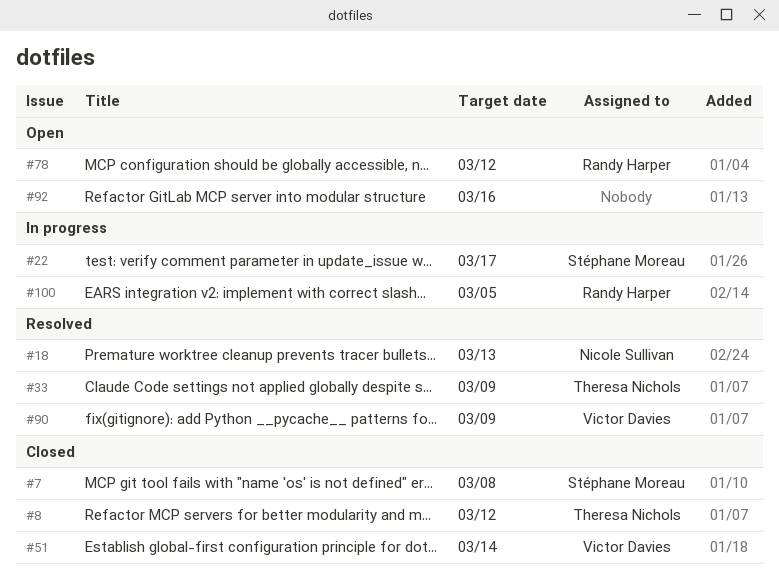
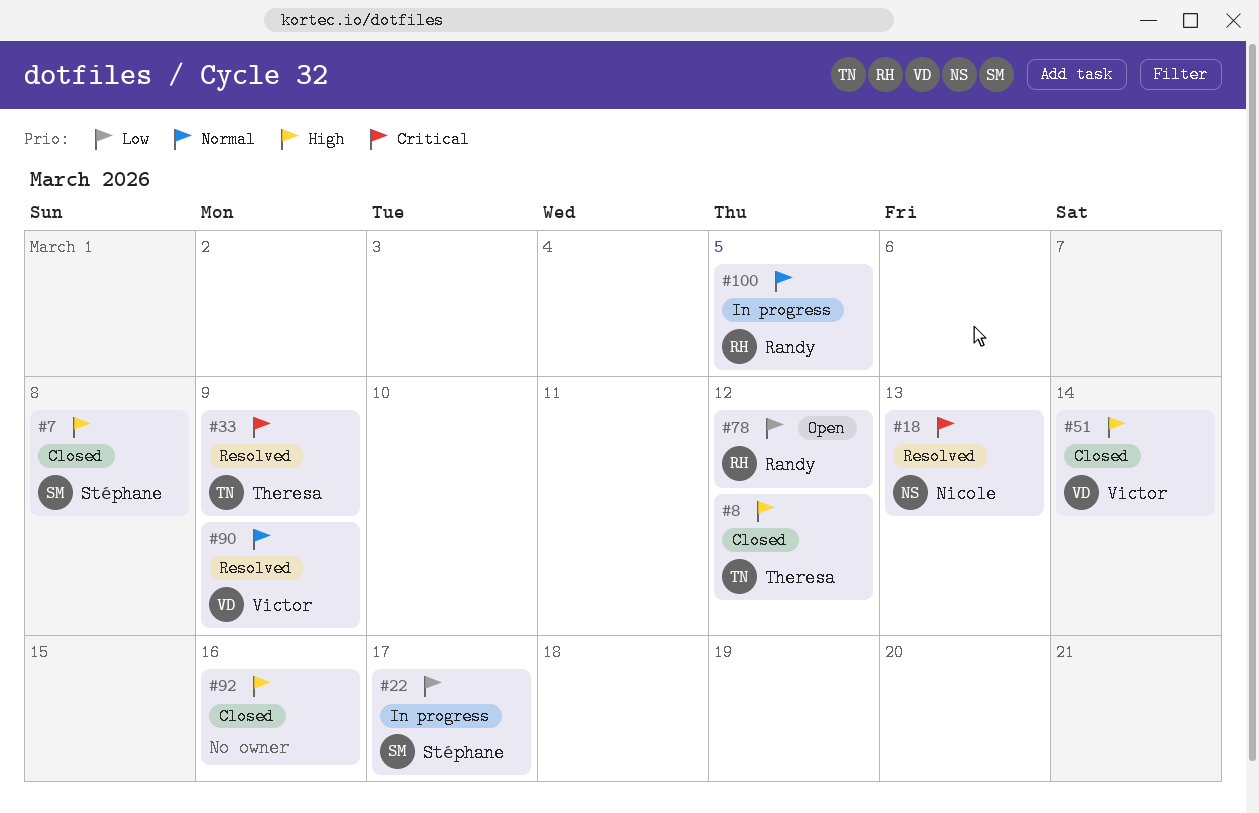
#92, status: Open -> Closed

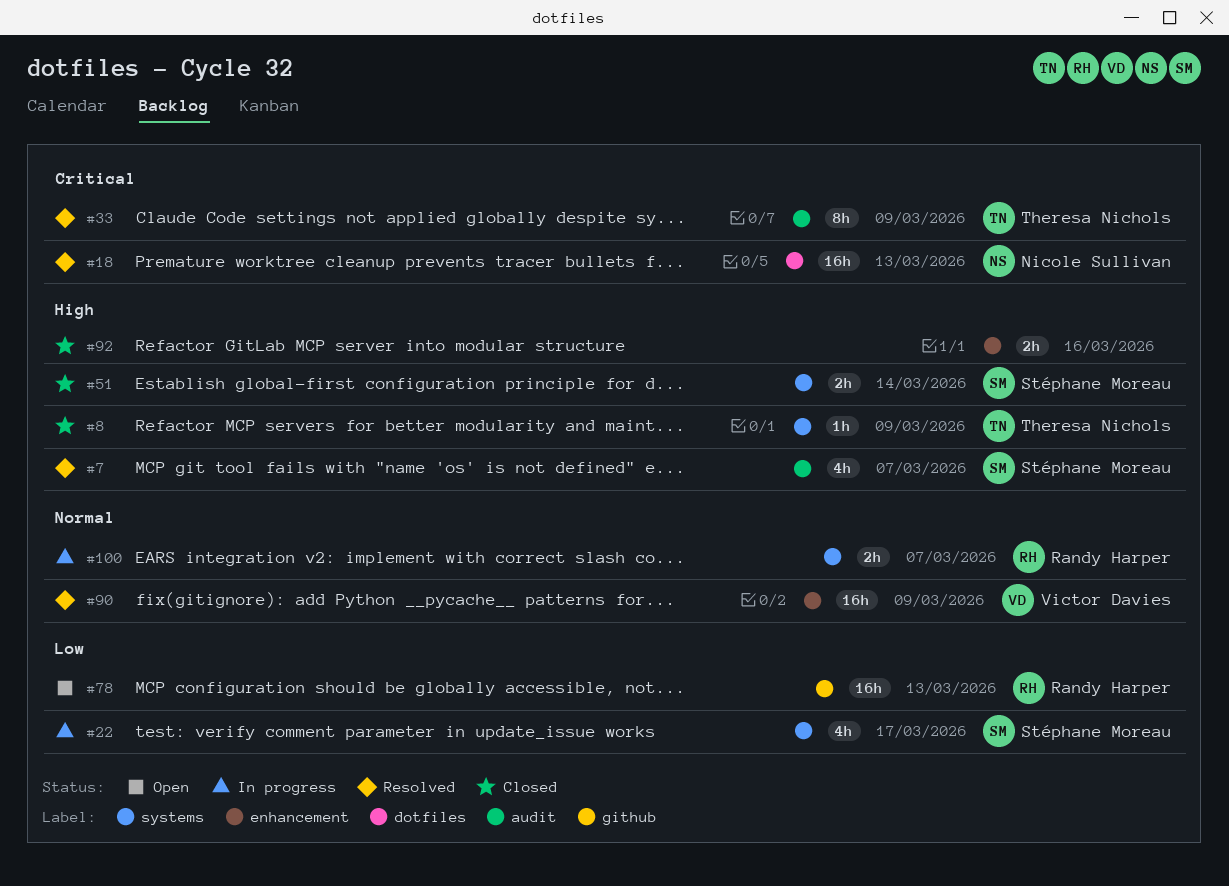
#7, status: Closed -> Resolved
#7, due: Mar 8 -> Mar 7
#8, due: Mar 12 -> Mar 9
#51, owner: Victor Davies -> Stéphane Moreau
#78, due: Mar 12 -> Mar 13
#100, due: Mar 5 -> Mar 7

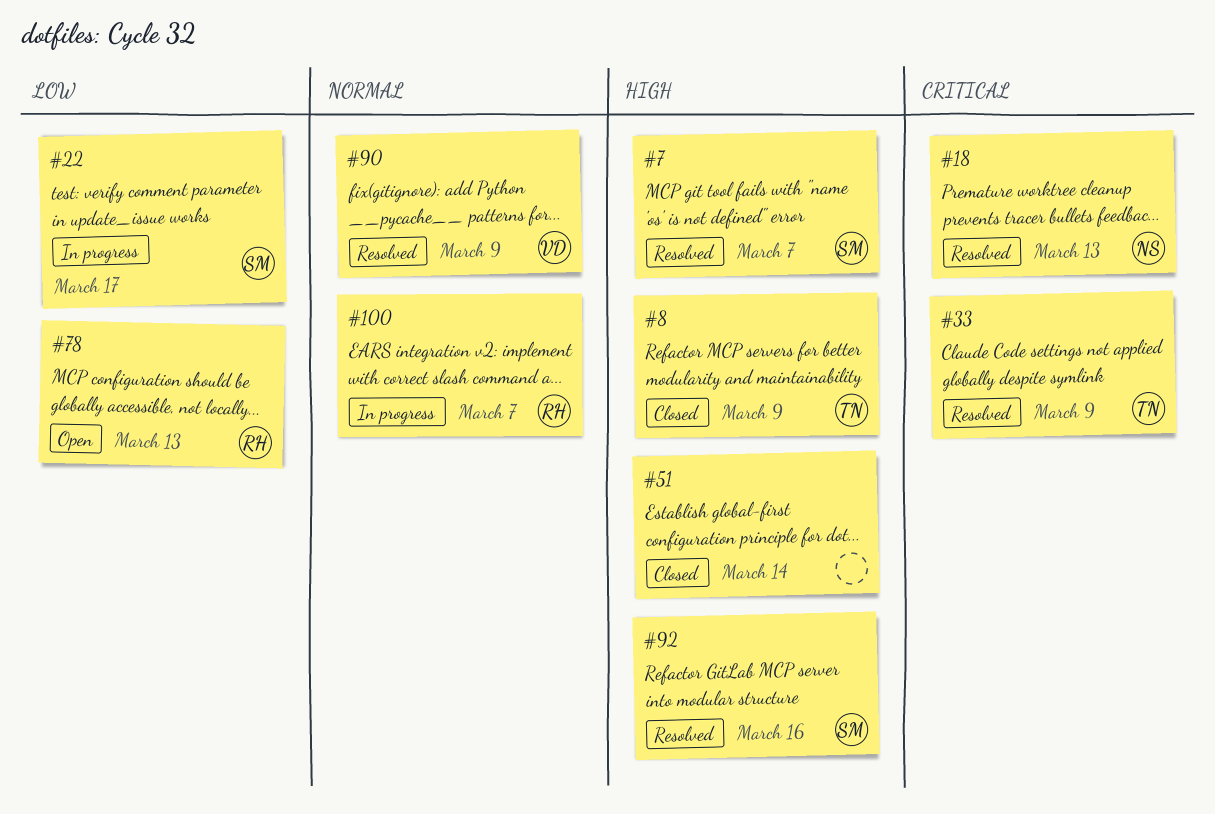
#51, owner: Stéphane Moreau -> none
#92, status: Closed -> Resolved
#92, owner: none -> Stéphane Moreau

